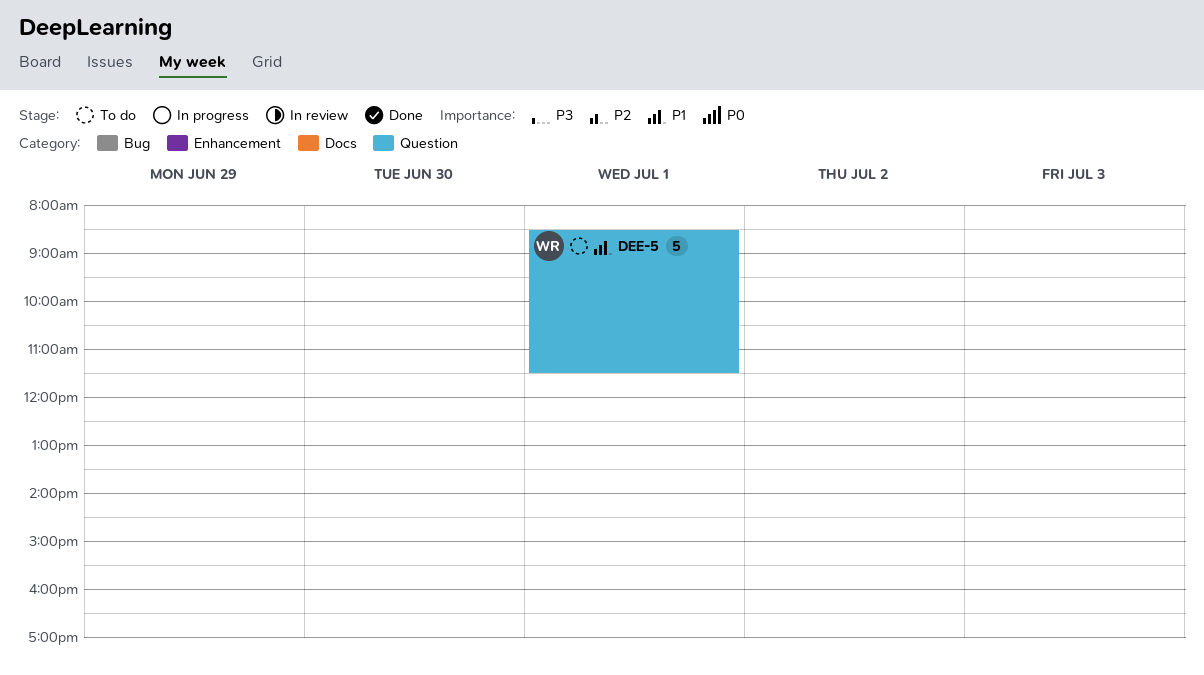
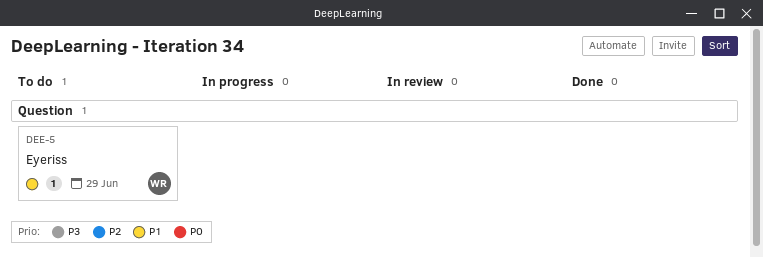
DEE-5, estimate: 5 -> 1
DEE-5, day: Jul 1 -> Jun 29

